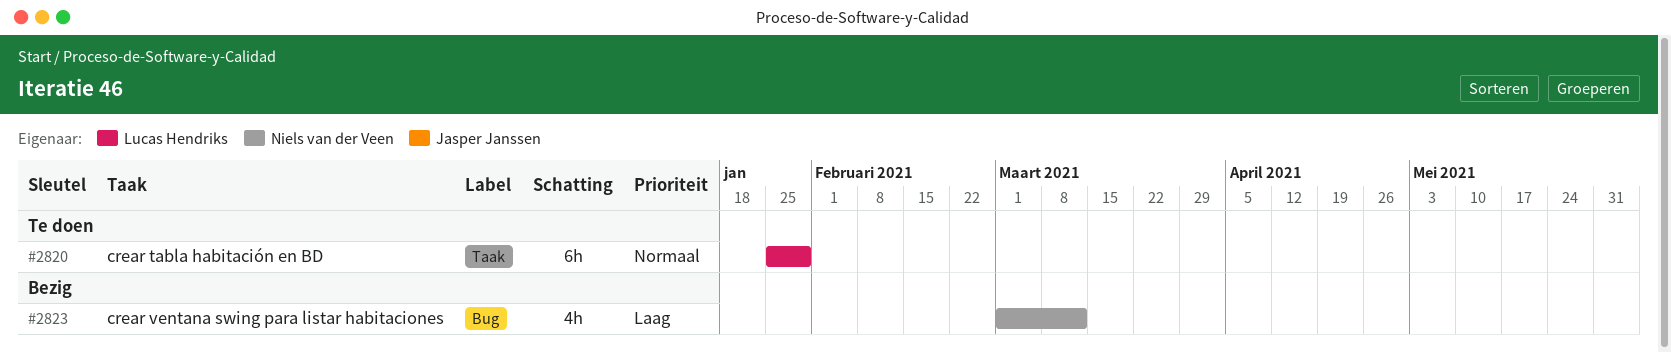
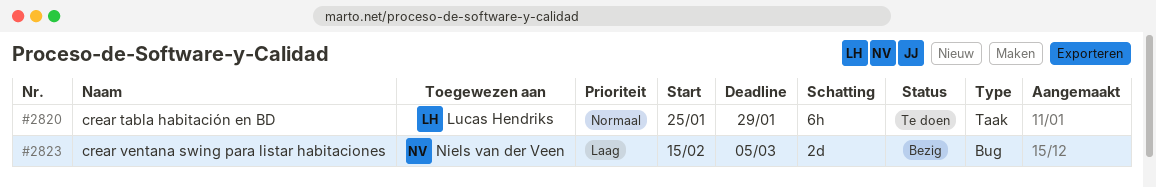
#2823, estimate: 4h -> 2d
#2823, start: Mar 1 -> Feb 15
#2823, due: Mar 12 -> Mar 5

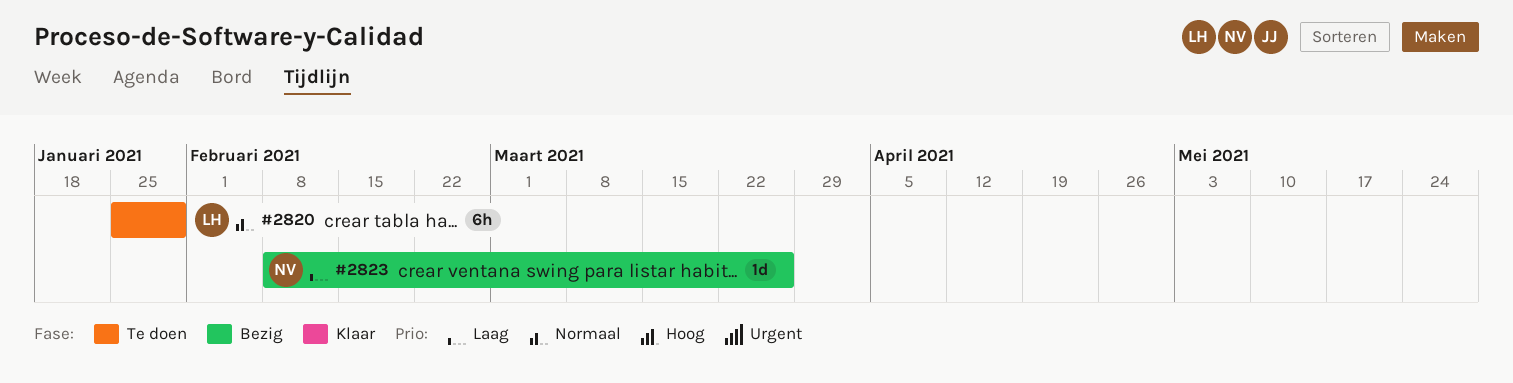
#2823, estimate: 2d -> 1d
#2823, start: Feb 15 -> Feb 8
#2823, due: Mar 5 -> Mar 26

